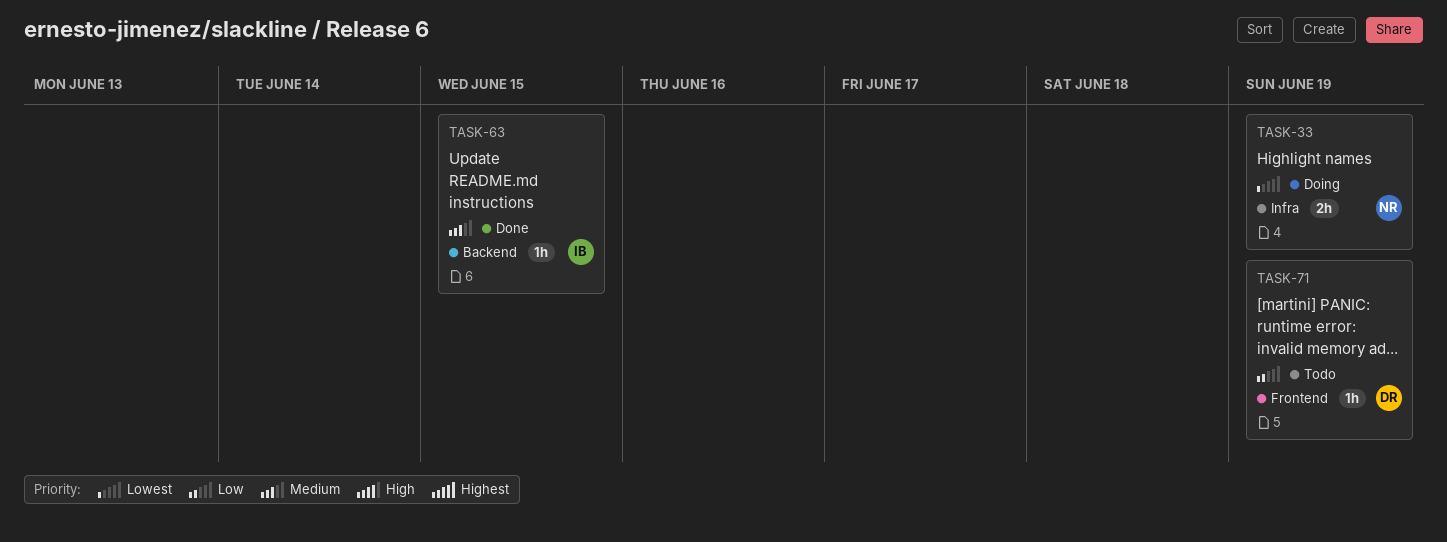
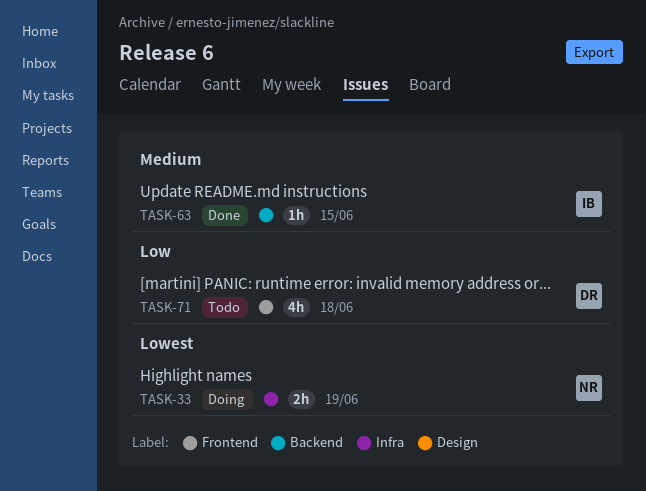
TASK-71, estimate: 1h -> 4h
TASK-71, due: Jun 19 -> Jun 18

